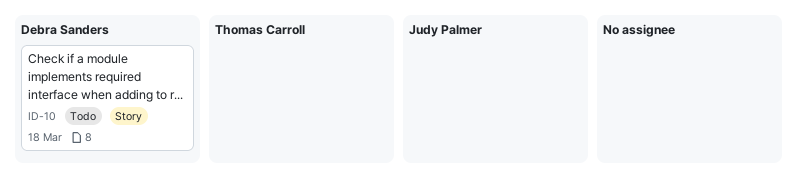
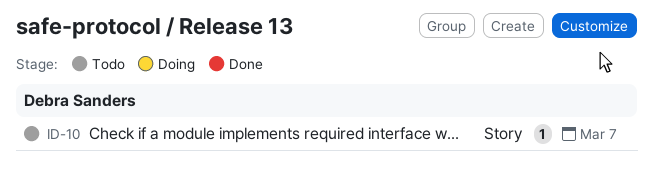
ID-10, due: Mar 18 -> Mar 7

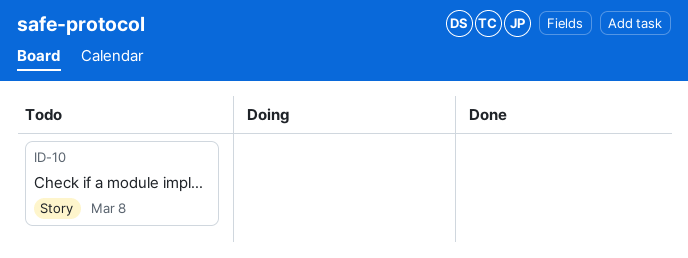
ID-10, due: Mar 7 -> Mar 8

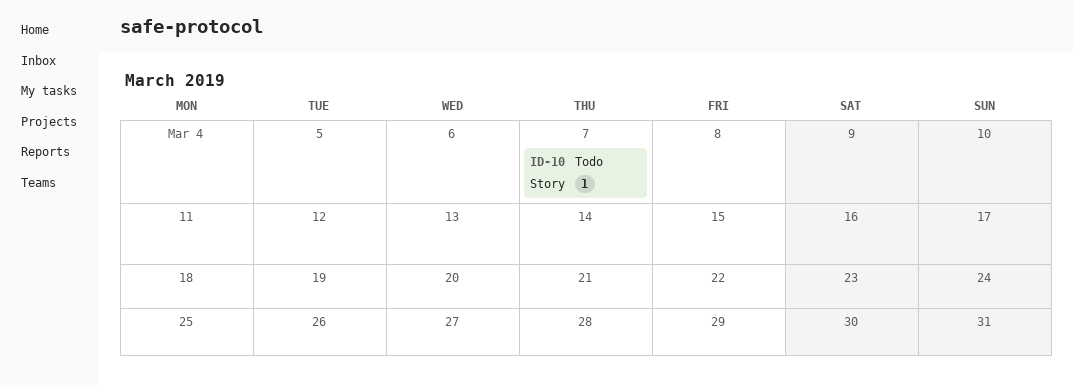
ID-10, due: Mar 8 -> Mar 7

